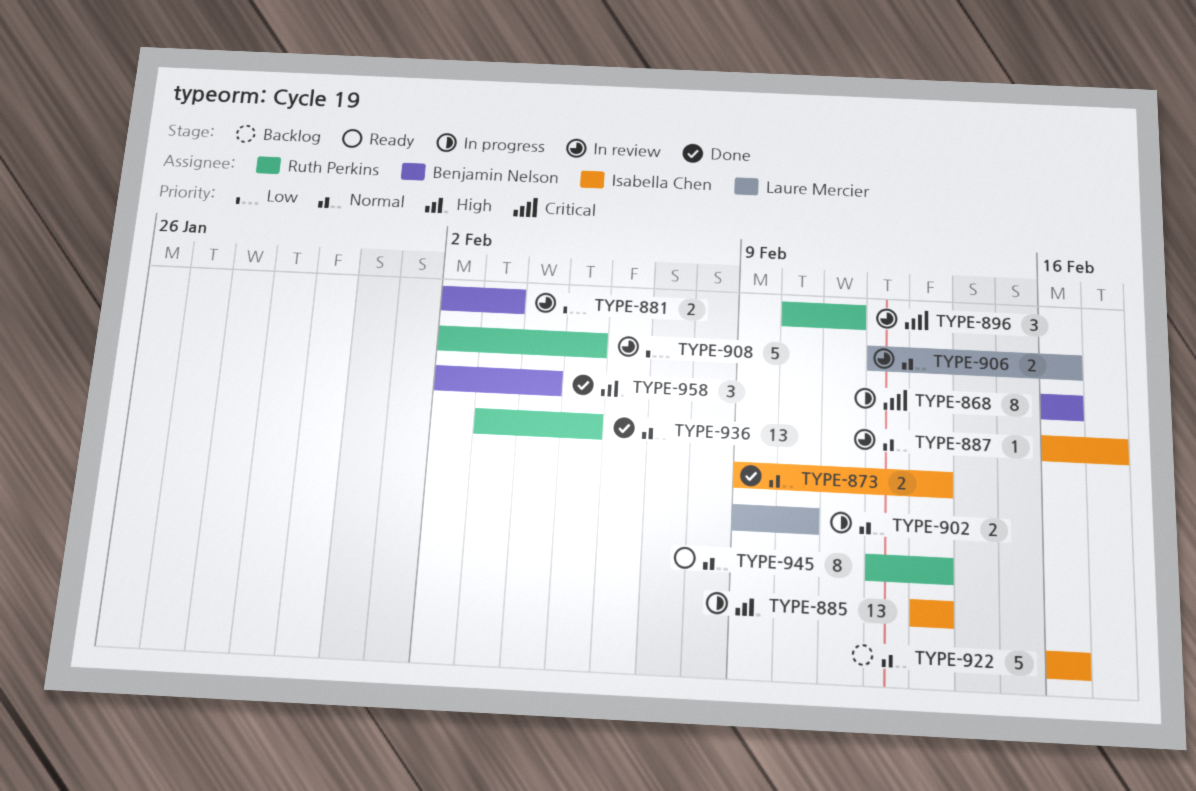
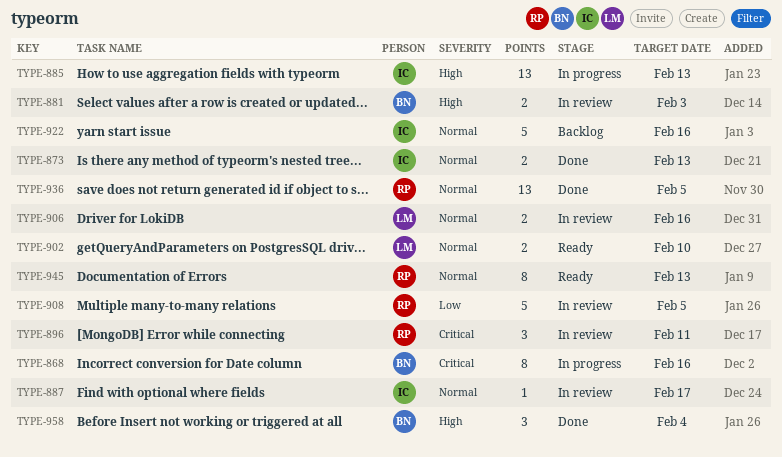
TYPE-881, priority: Low -> High
TYPE-902, status: In progress -> Ready

